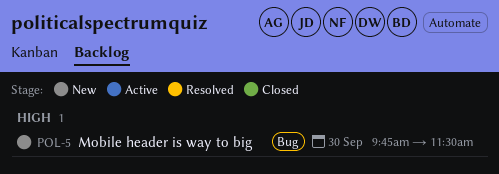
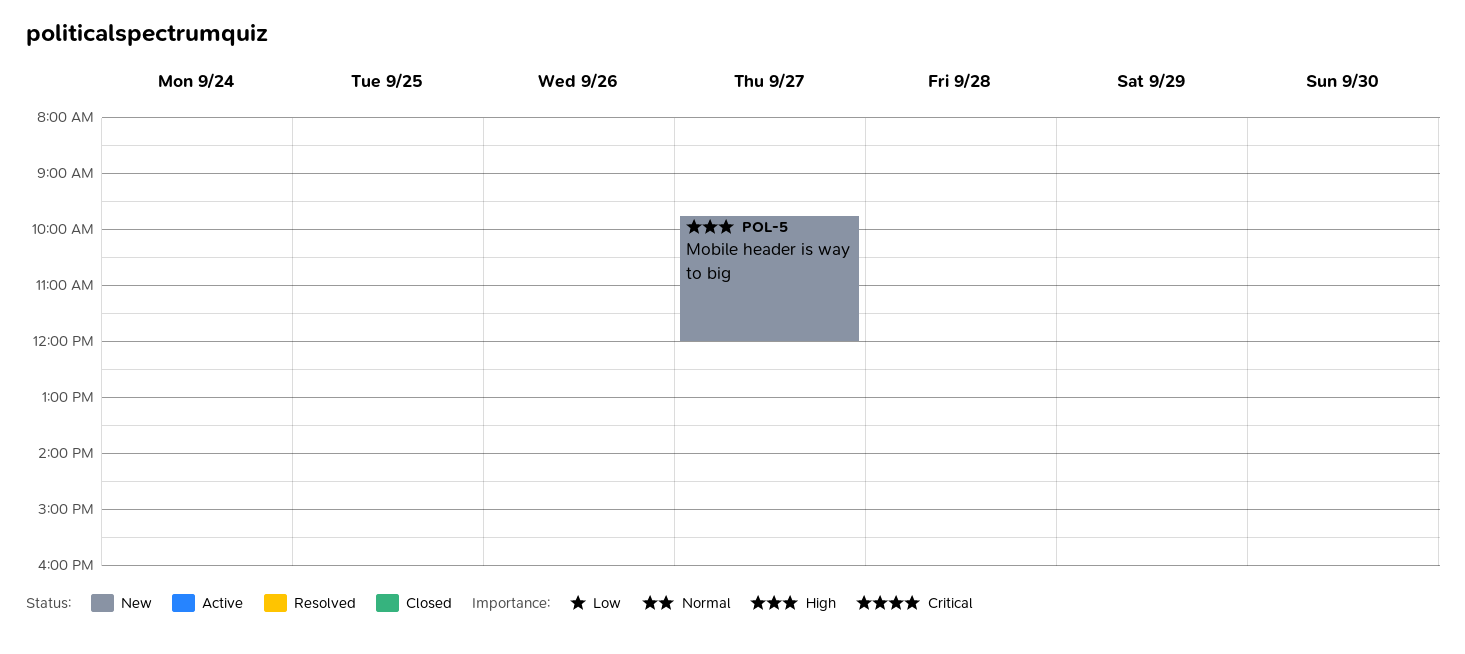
POL-5, day: Sep 30 -> Sep 27
POL-5, ends: 11:30 -> 12:00

